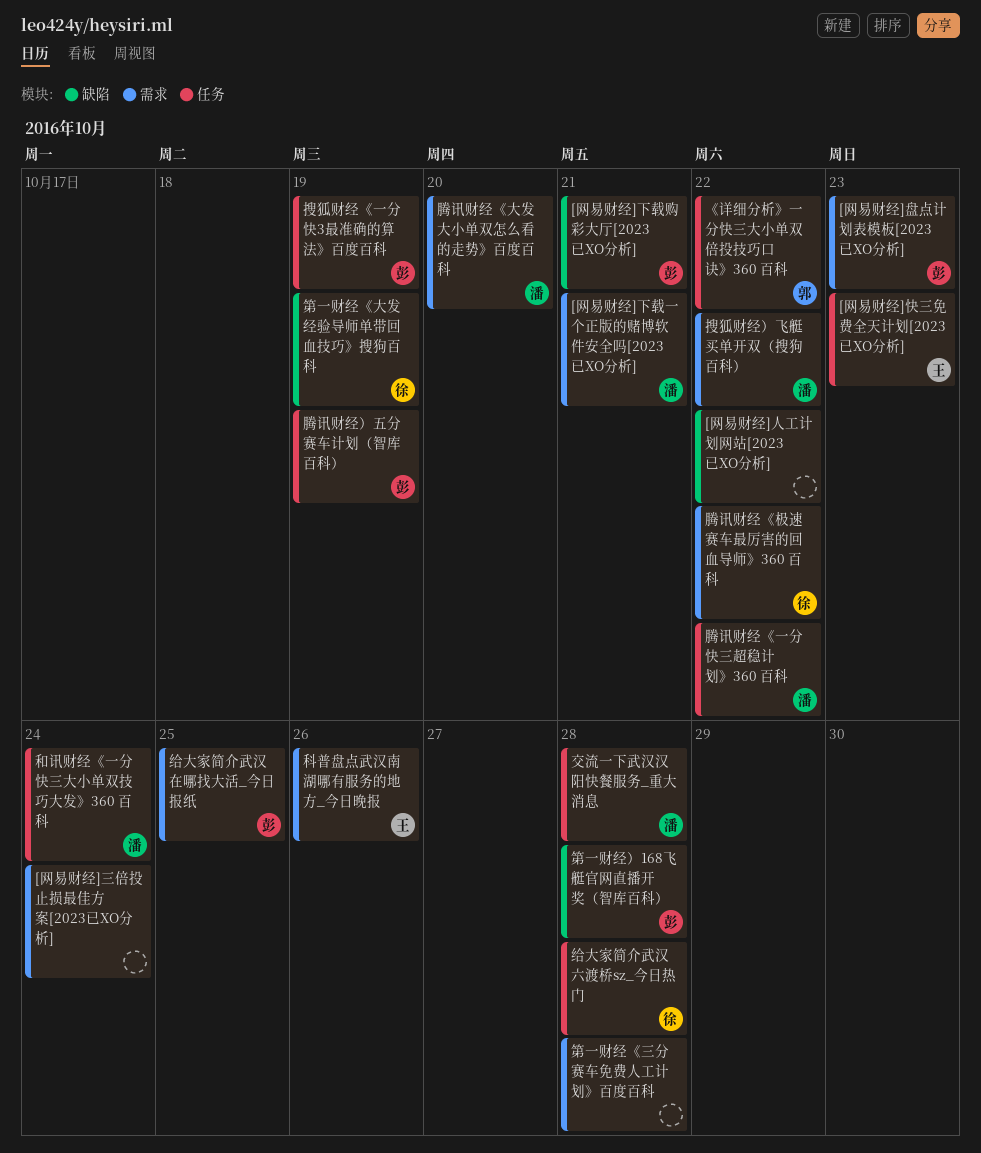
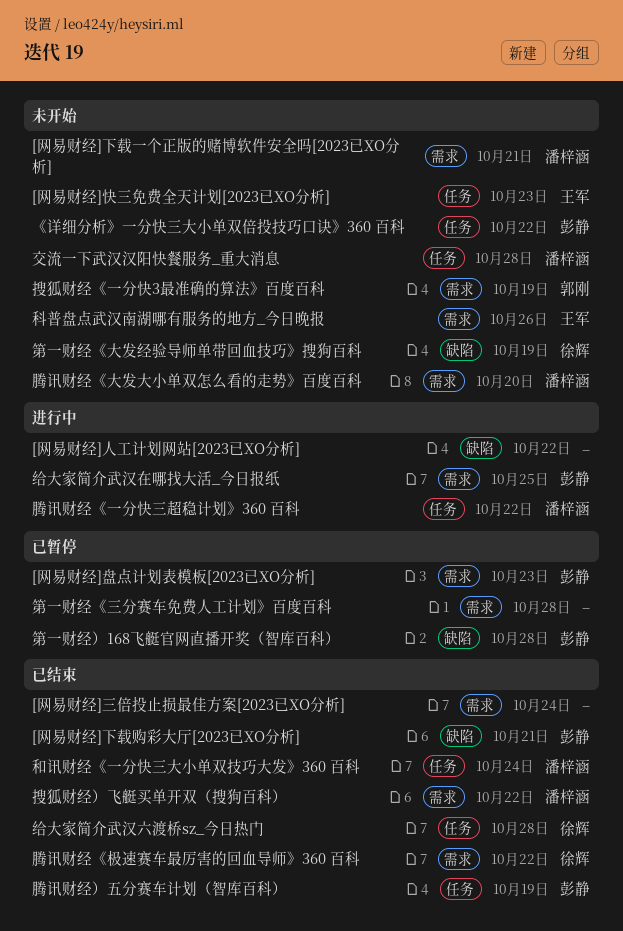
《详细分析》一分快三大小单双倍投技巧口诀》360 百科, owner: 郭刚 -> 彭静
搜狐财经《一分快3最准确的算法》百度百科, owner: 彭静 -> 郭刚
搜狐财经《一分快3最准确的算法》百度百科, label: 任务 -> 需求

